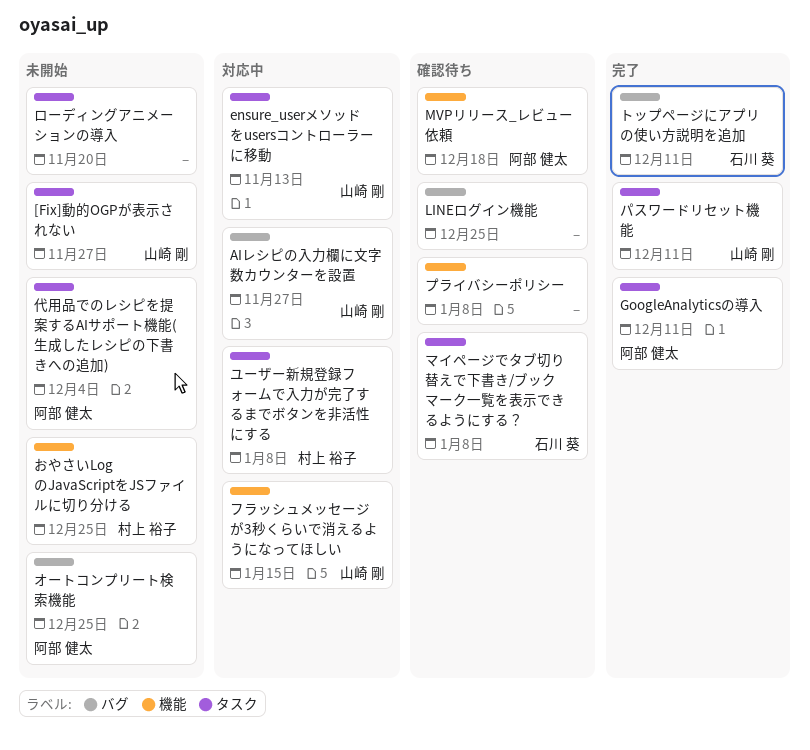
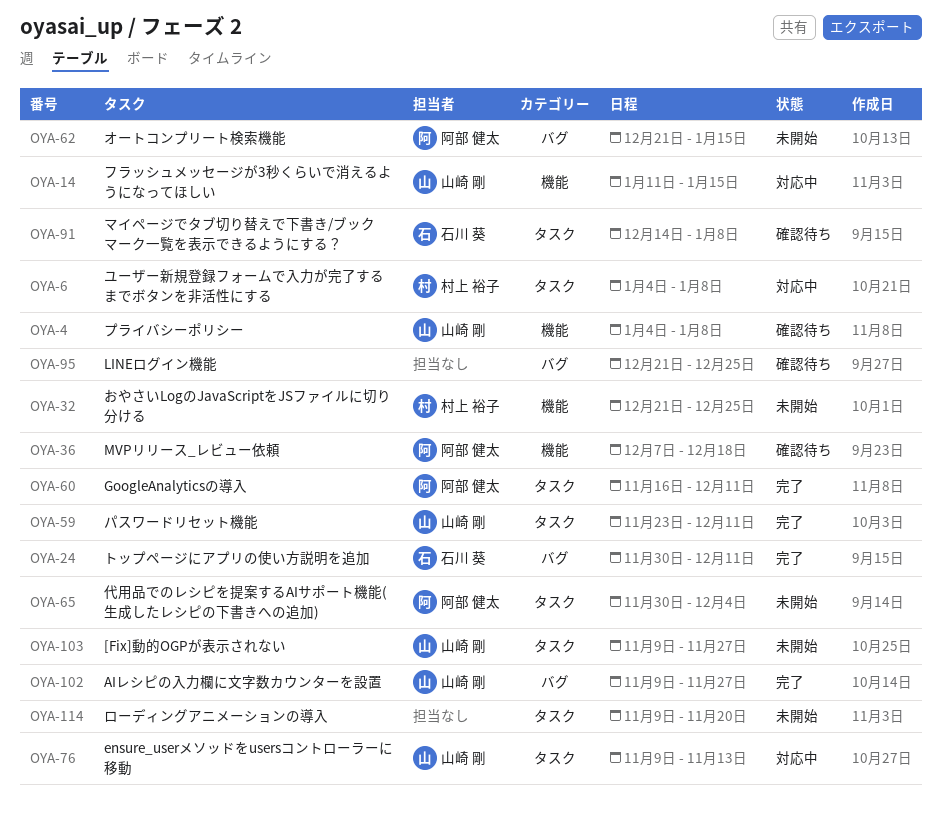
AIレシピの入力欄に文字数カウンターを設置, status: 対応中 -> 完了
オートコンプリート検索機能, due: Dec 25 -> Jan 15
プライバシーポリシー, owner: none -> 山崎 剛

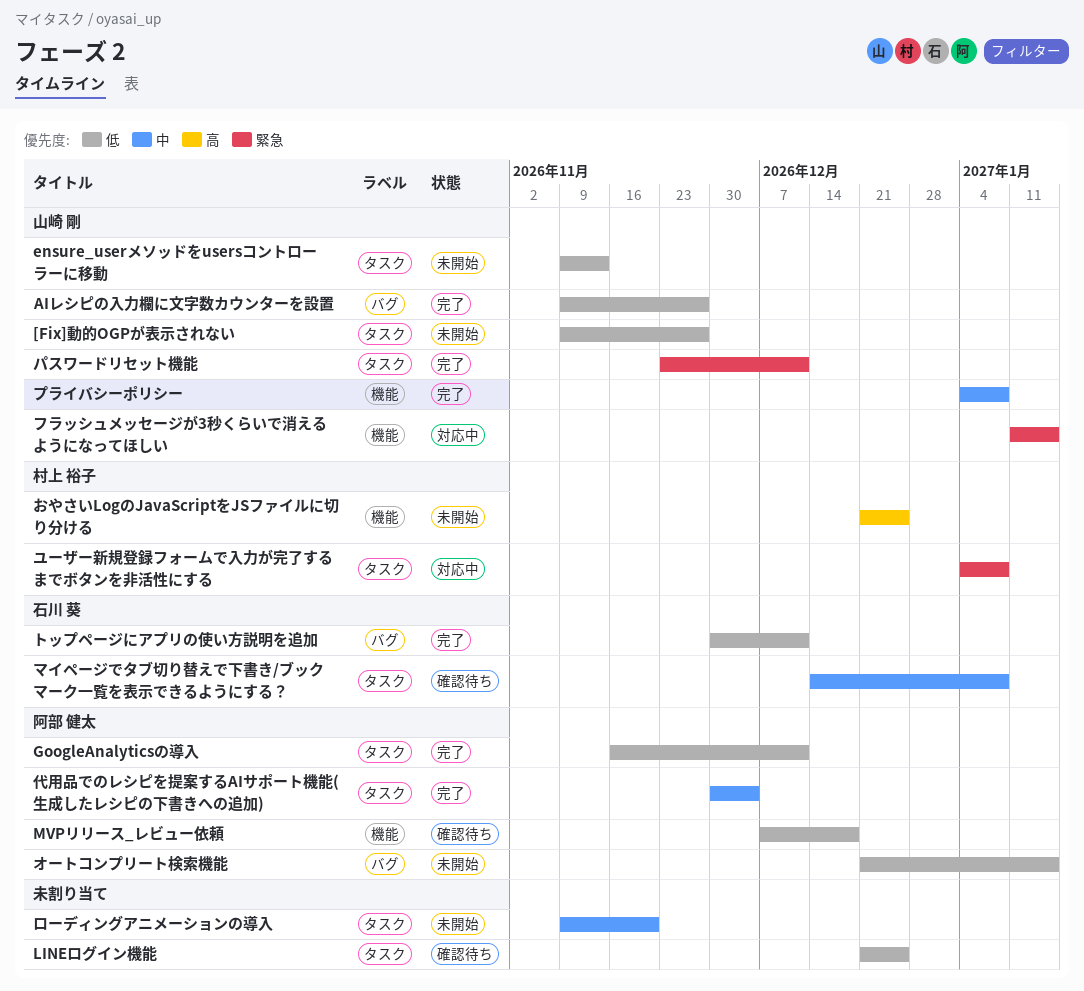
ensure_userメソッドをusersコントローラーに移動, status: 対応中 -> 未開始
LINEログイン機能, label: バグ -> タスク
プライバシーポリシー, status: 確認待ち -> 完了
代用品でのレシピを提案するAIサポート機能(生成したレシピの下書きへの追加), status: 未開始 -> 完了

